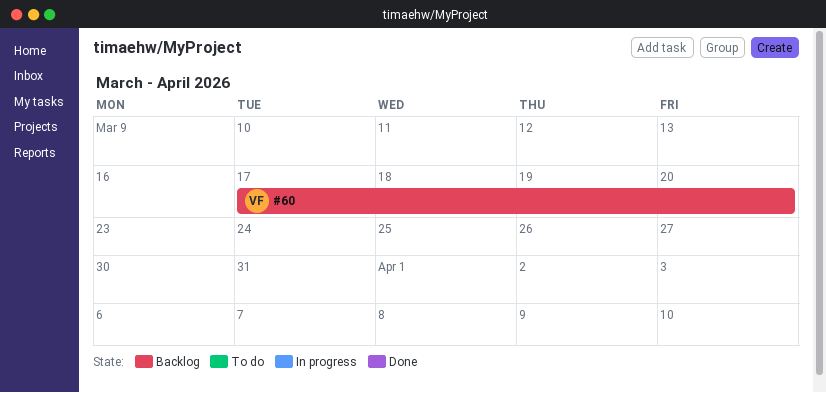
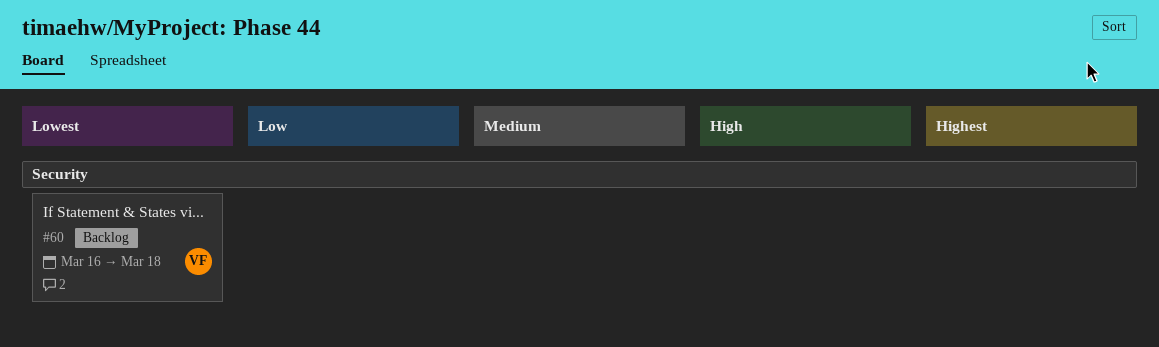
#60, start: Mar 17 -> Mar 16
#60, due: Mar 20 -> Mar 18

